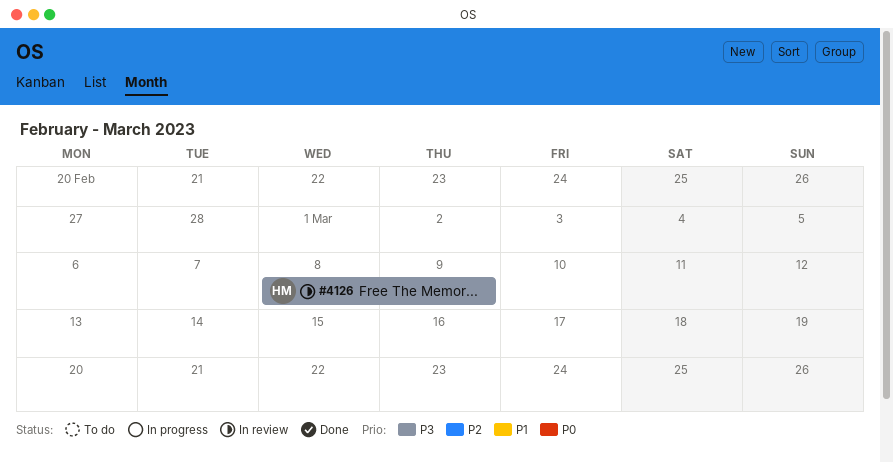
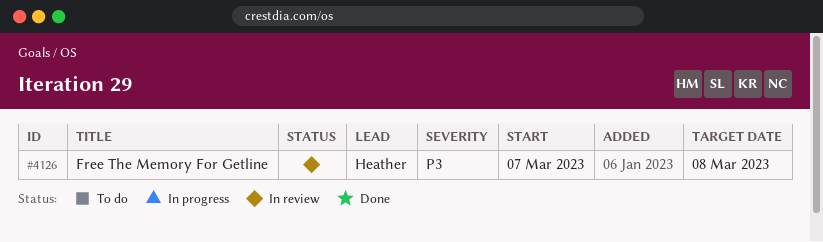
#4126, start: Mar 8 -> Mar 7
#4126, due: Mar 9 -> Mar 8

